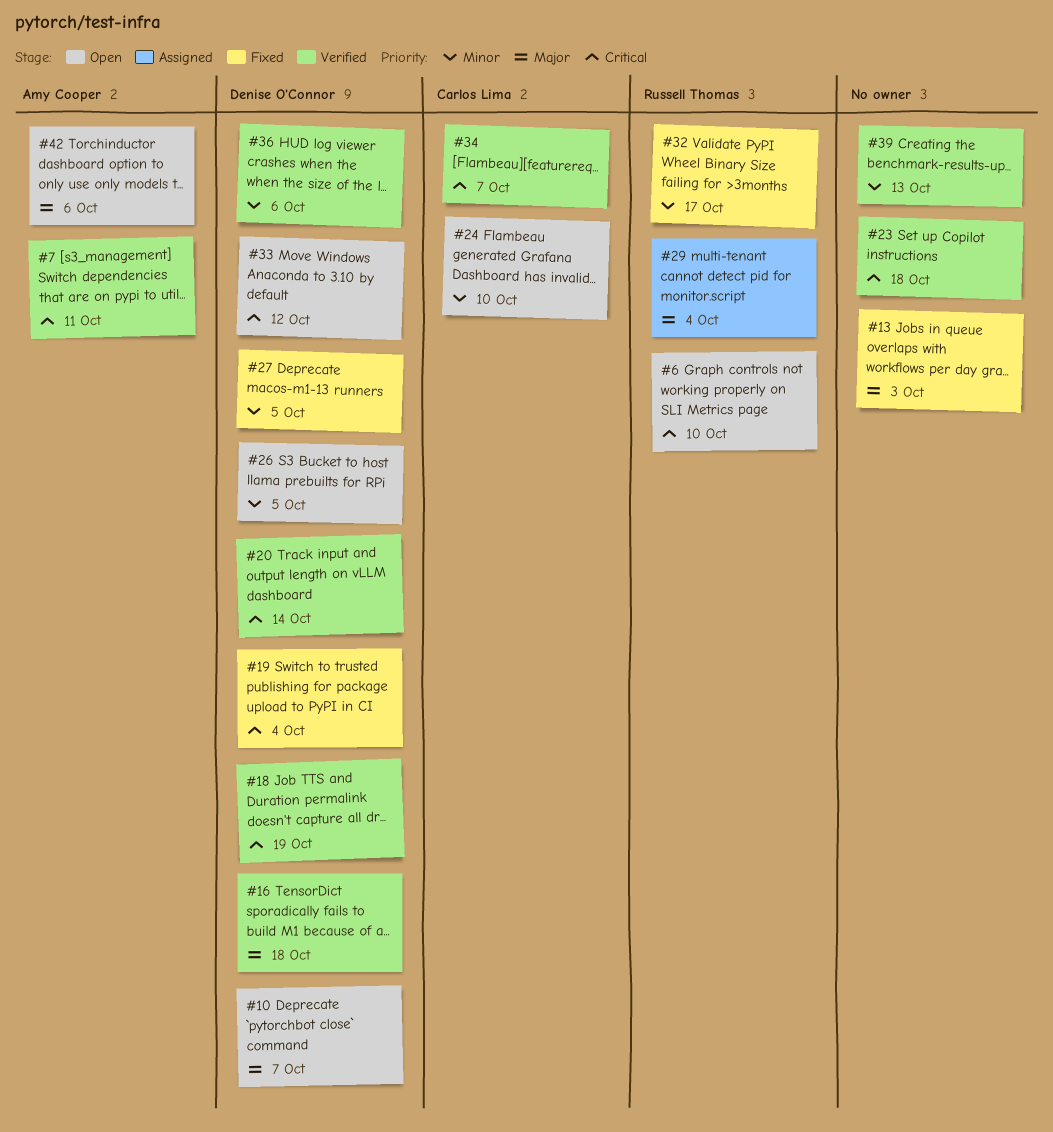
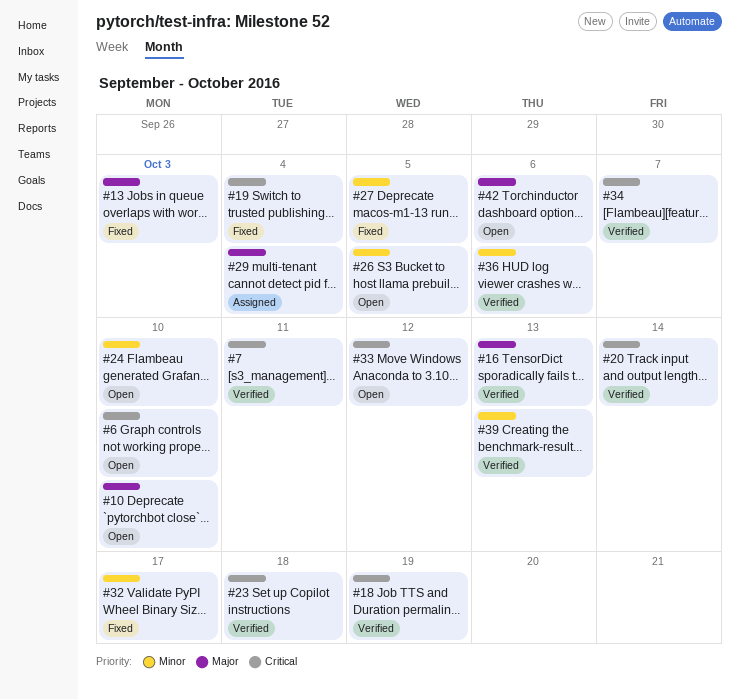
#10, due: Oct 7 -> Oct 10
#16, due: Oct 18 -> Oct 13

